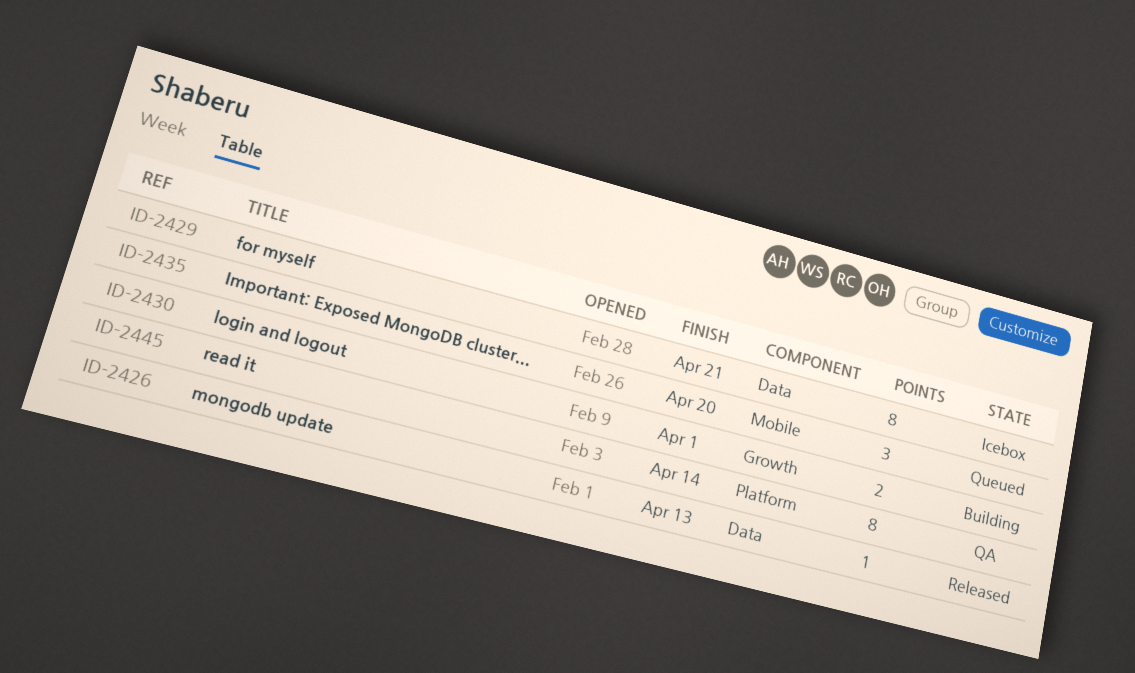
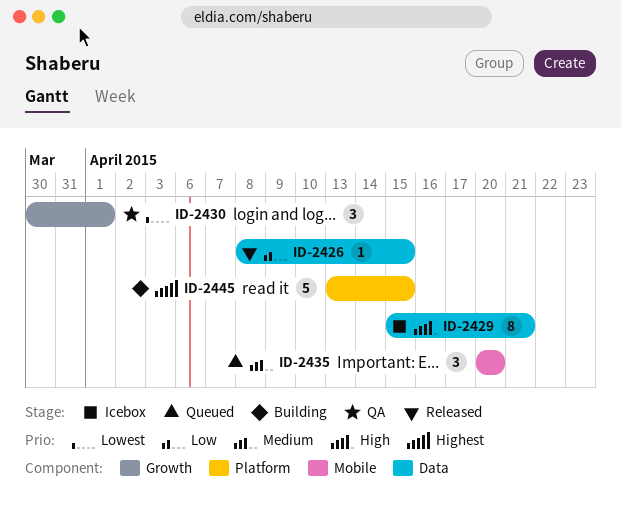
ID-2426, due: Apr 13 -> Apr 15
ID-2430, status: Building -> QA
ID-2430, estimate: 2 -> 3
ID-2445, status: QA -> Building
ID-2445, estimate: 8 -> 5
ID-2445, due: Apr 14 -> Apr 15

